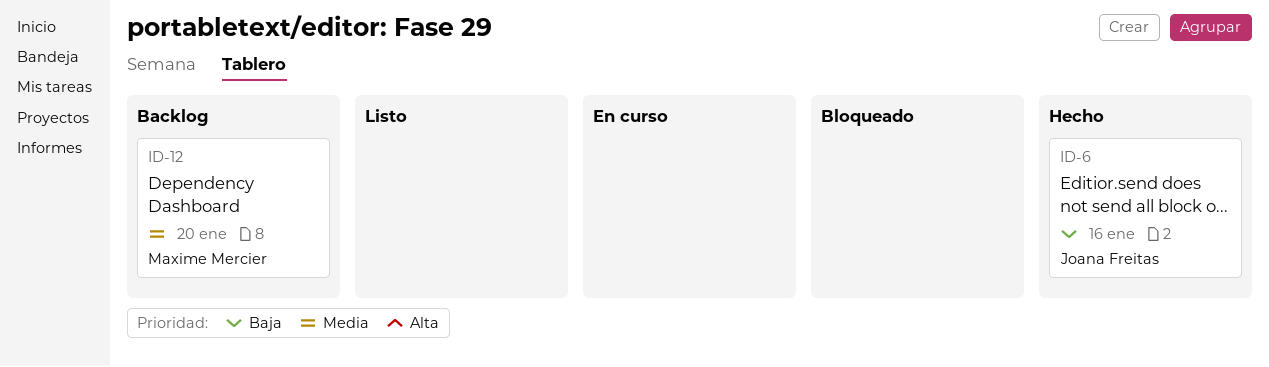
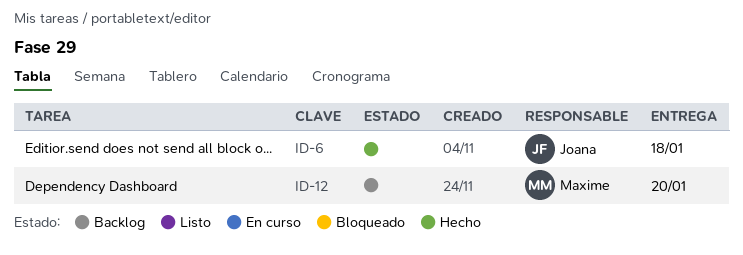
ID-6, due: Jan 16 -> Jan 18

